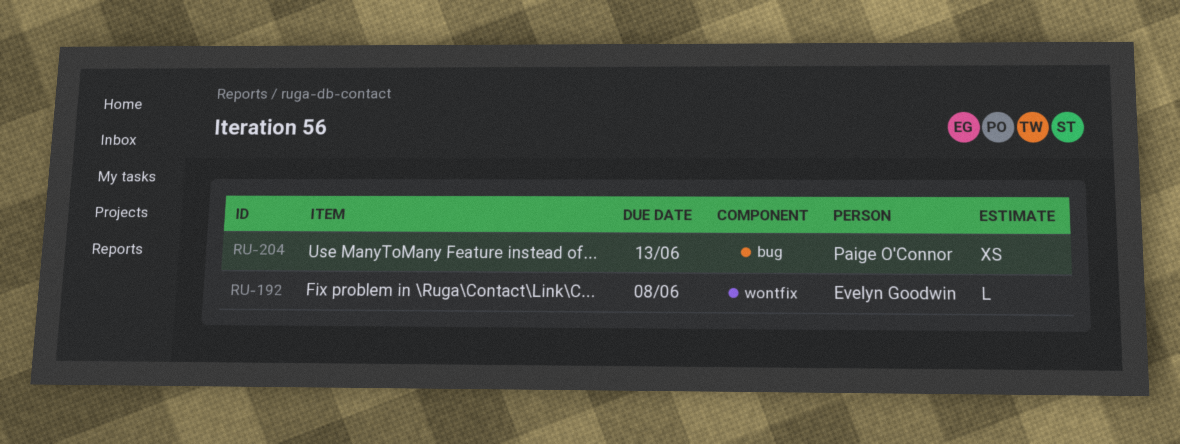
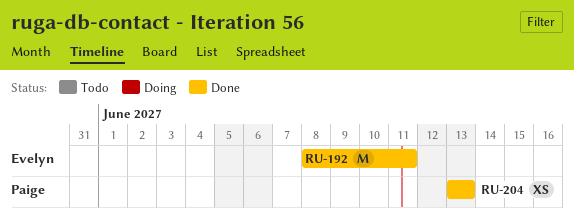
RU-192, estimate: L -> M
RU-192, due: Jun 8 -> Jun 11

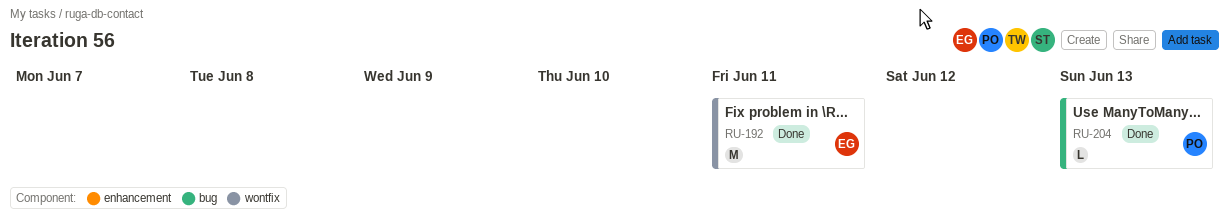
RU-204, estimate: XS -> L

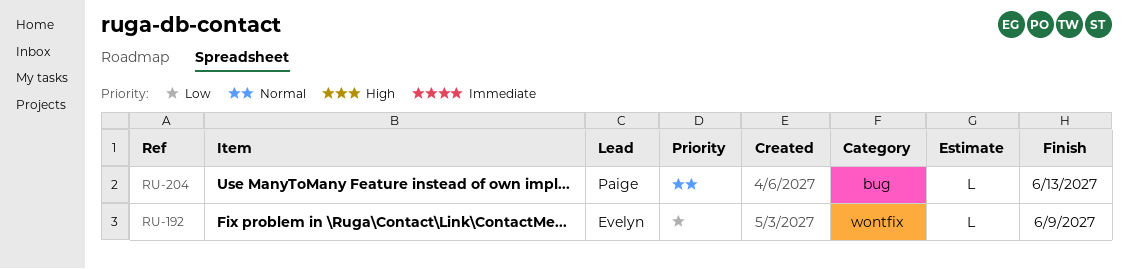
RU-192, estimate: M -> L
RU-192, due: Jun 11 -> Jun 9

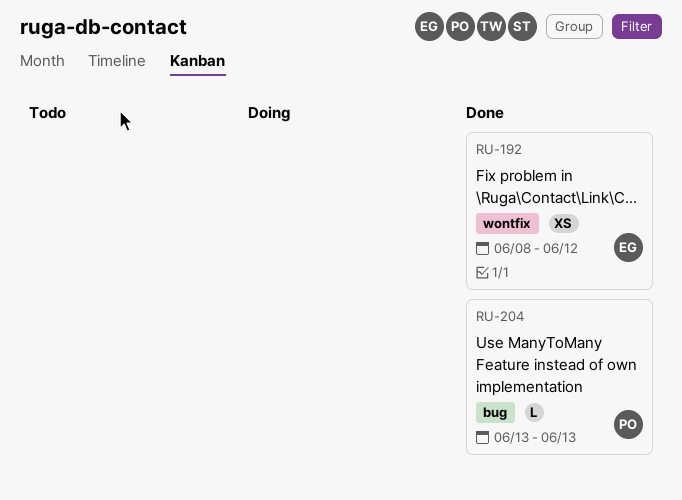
RU-192, estimate: L -> XS
RU-192, due: Jun 9 -> Jun 12

